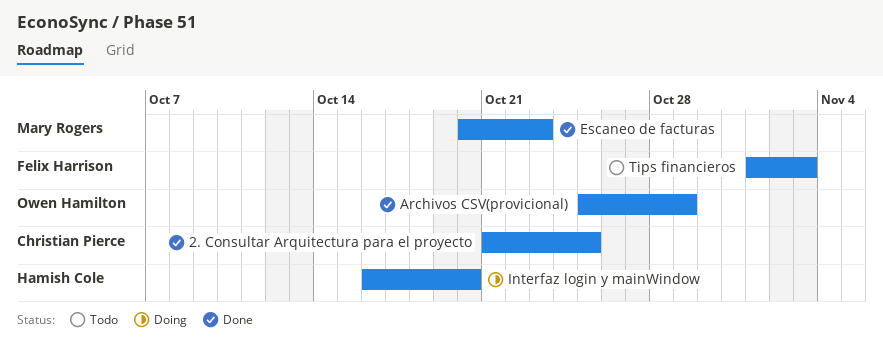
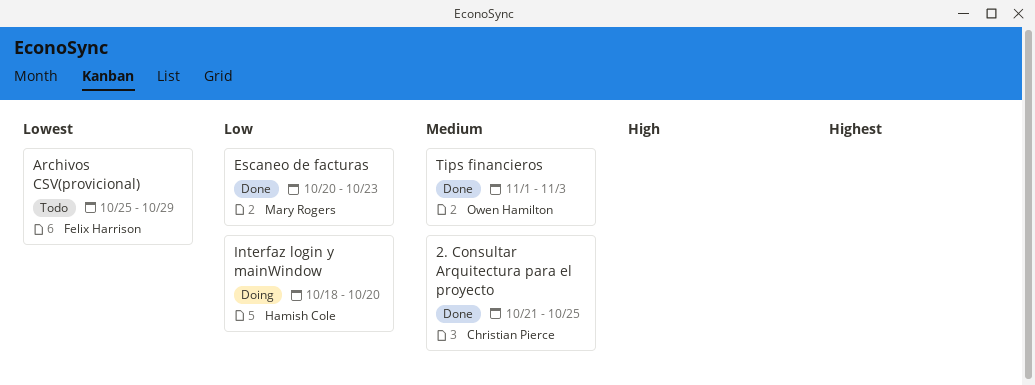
Archivos CSV(provicional), status: Done -> Todo
Archivos CSV(provicional), owner: Owen Hamilton -> Felix Harrison
Interfaz login y mainWindow, start: Oct 16 -> Oct 18
Tips financieros, status: Todo -> Done
Tips financieros, owner: Felix Harrison -> Owen Hamilton

